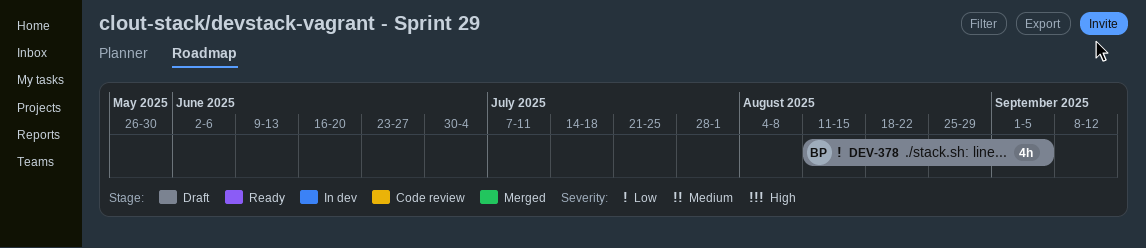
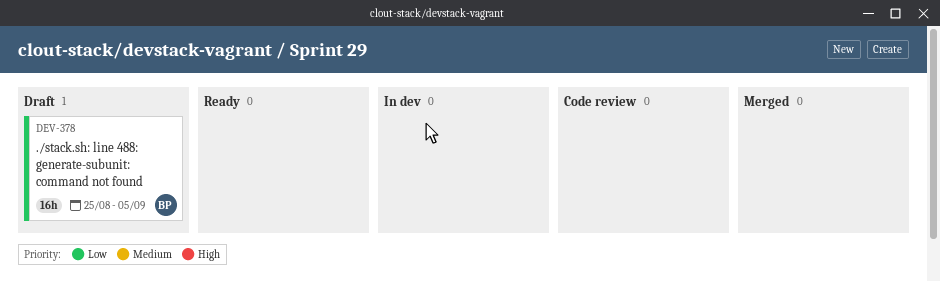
DEV-378, estimate: 4h -> 16h
DEV-378, start: Aug 11 -> Aug 25

